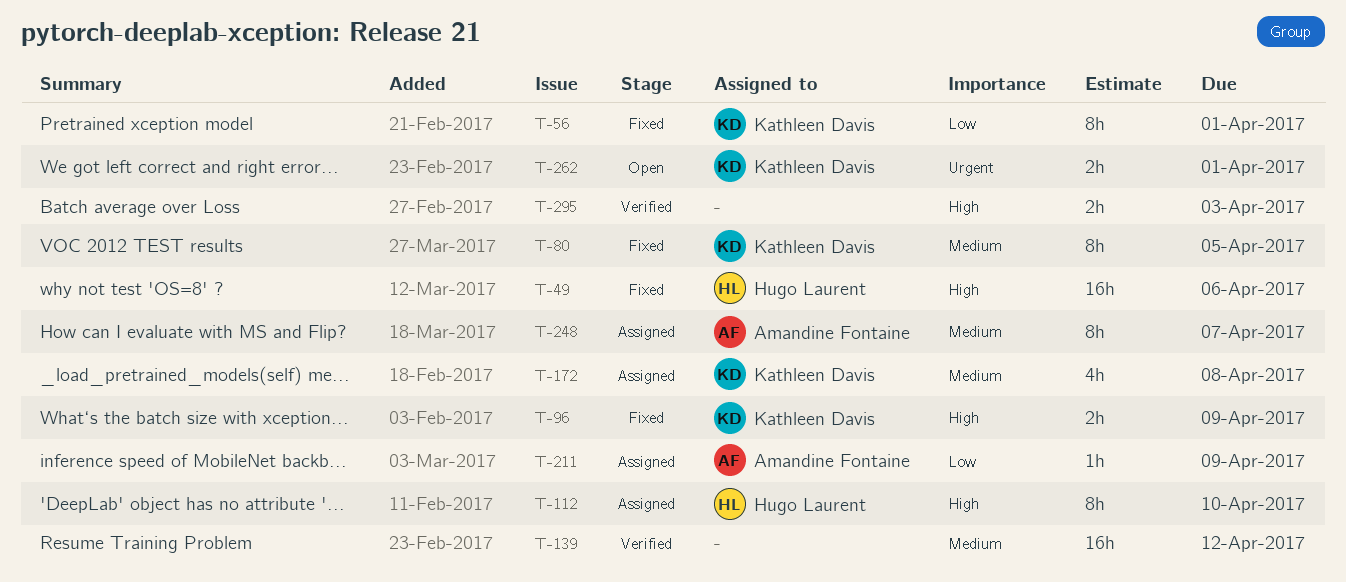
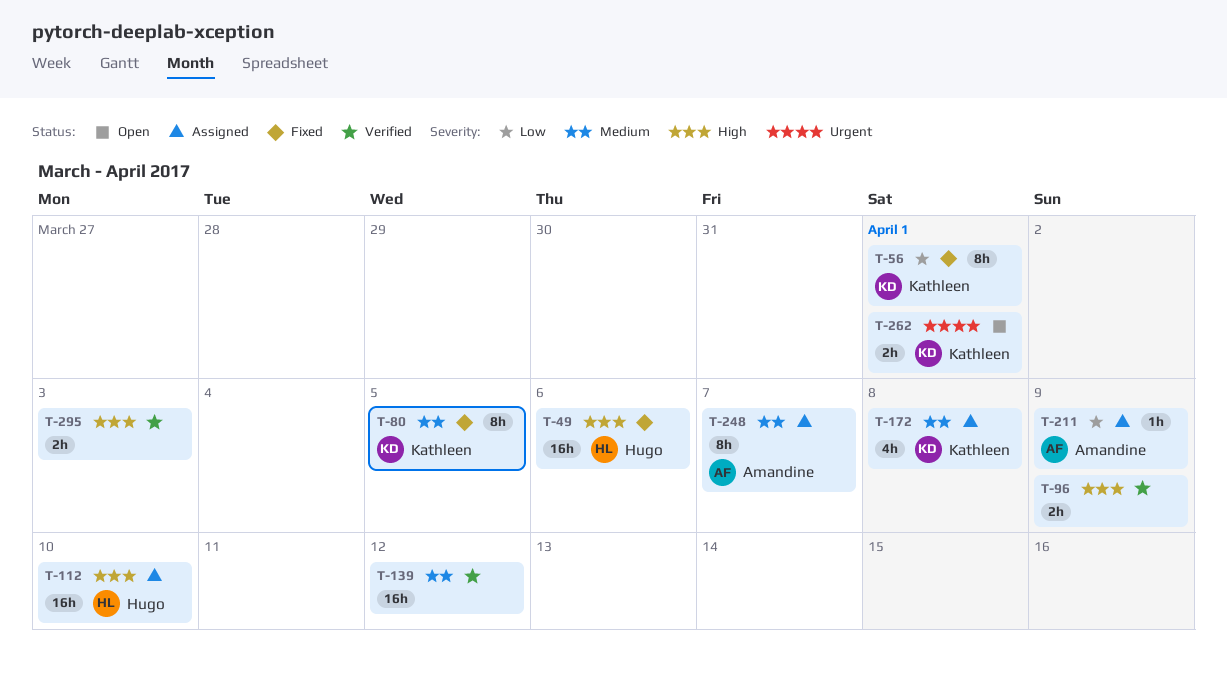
T-96, status: Fixed -> Verified
T-96, owner: Kathleen Davis -> none
T-112, estimate: 8h -> 16h

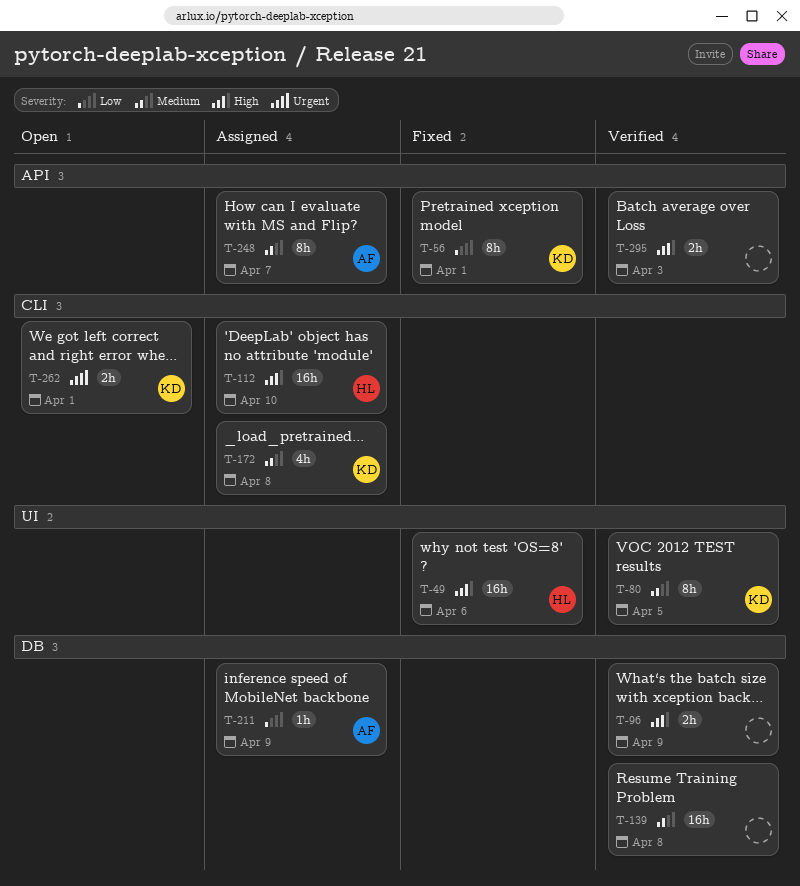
T-80, status: Fixed -> Verified
T-139, due: Apr 12 -> Apr 8

